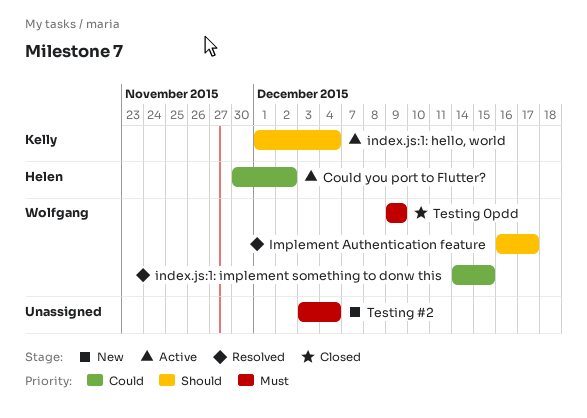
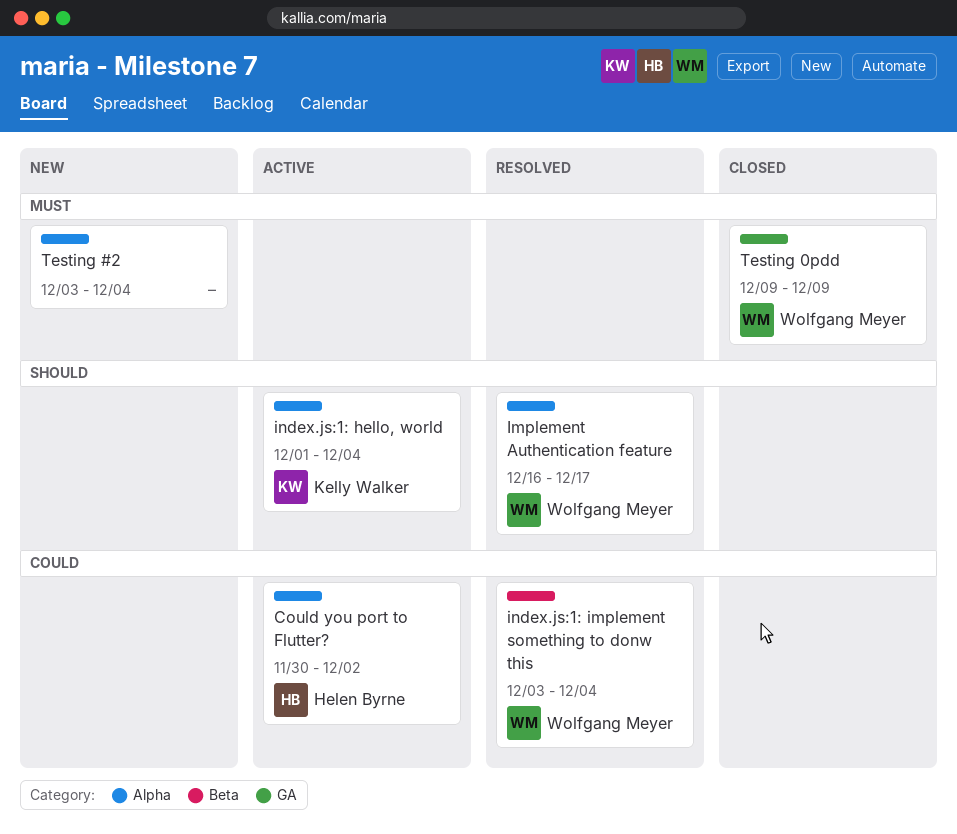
index.js:1: implement something to donw this, start: Dec 14 -> Dec 3
index.js:1: implement something to donw this, due: Dec 15 -> Dec 4

